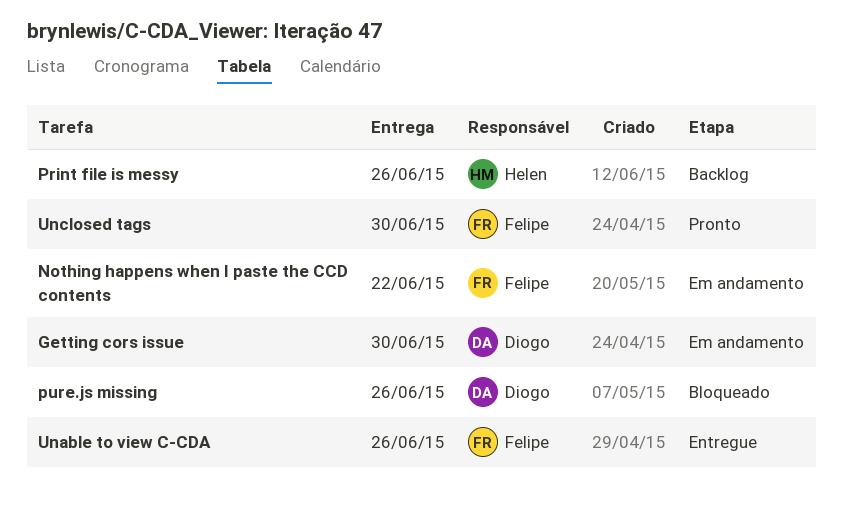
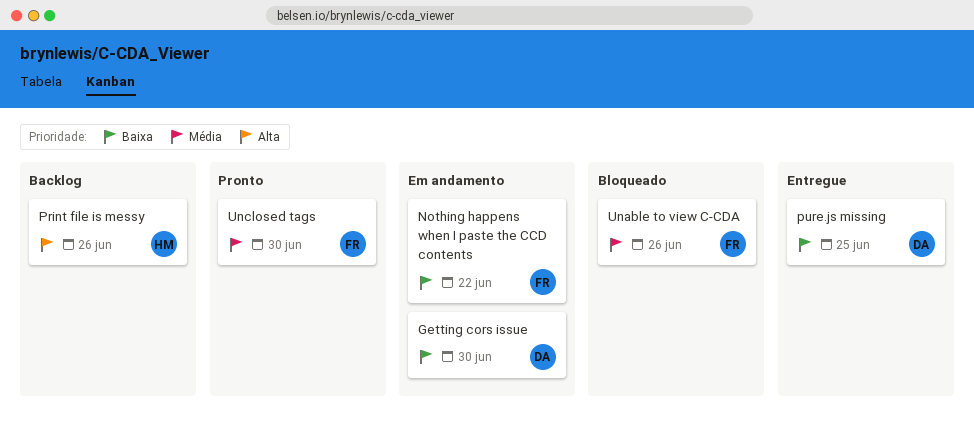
pure.js missing, status: Bloqueado -> Entregue
pure.js missing, due: Jun 26 -> Jun 25
Unable to view C-CDA, status: Entregue -> Bloqueado

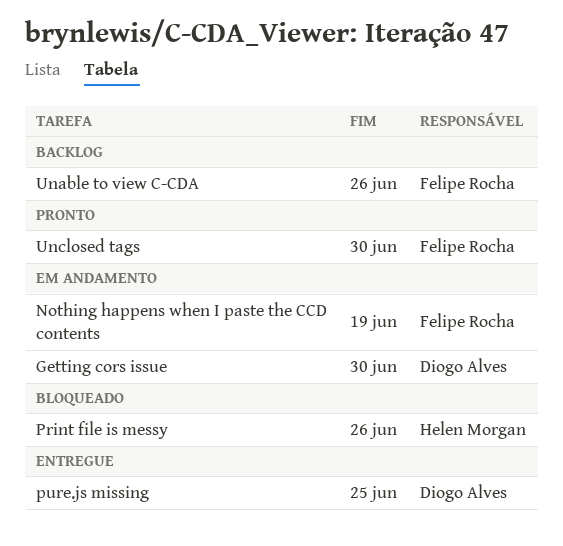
Nothing happens when I paste the CCD contents, due: Jun 22 -> Jun 19
Print file is messy, status: Backlog -> Bloqueado
Unable to view C-CDA, status: Bloqueado -> Backlog

